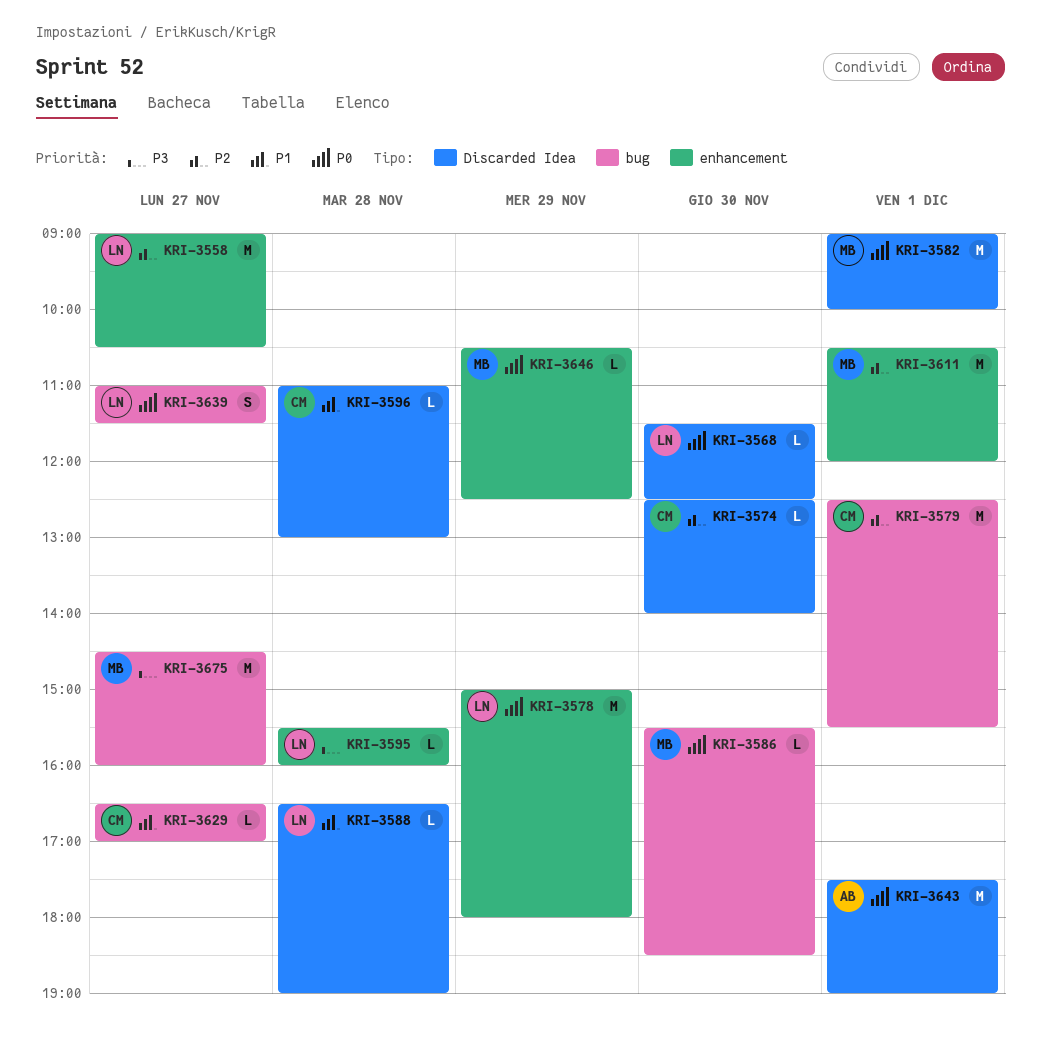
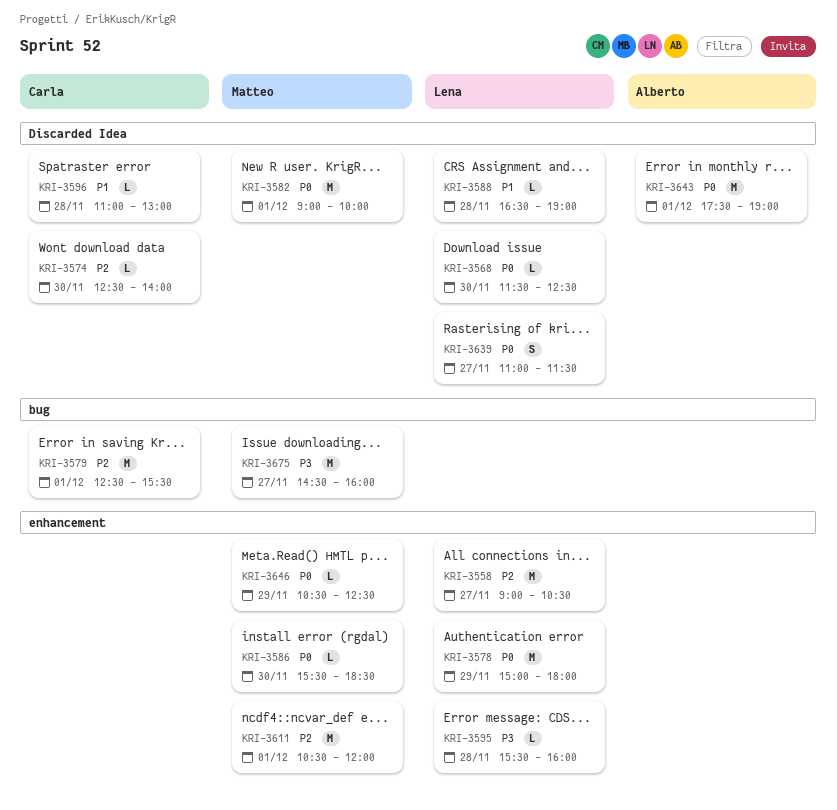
KRI-3586, label: bug -> enhancement
KRI-3629: present -> none
KRI-3639, label: bug -> Discarded Idea

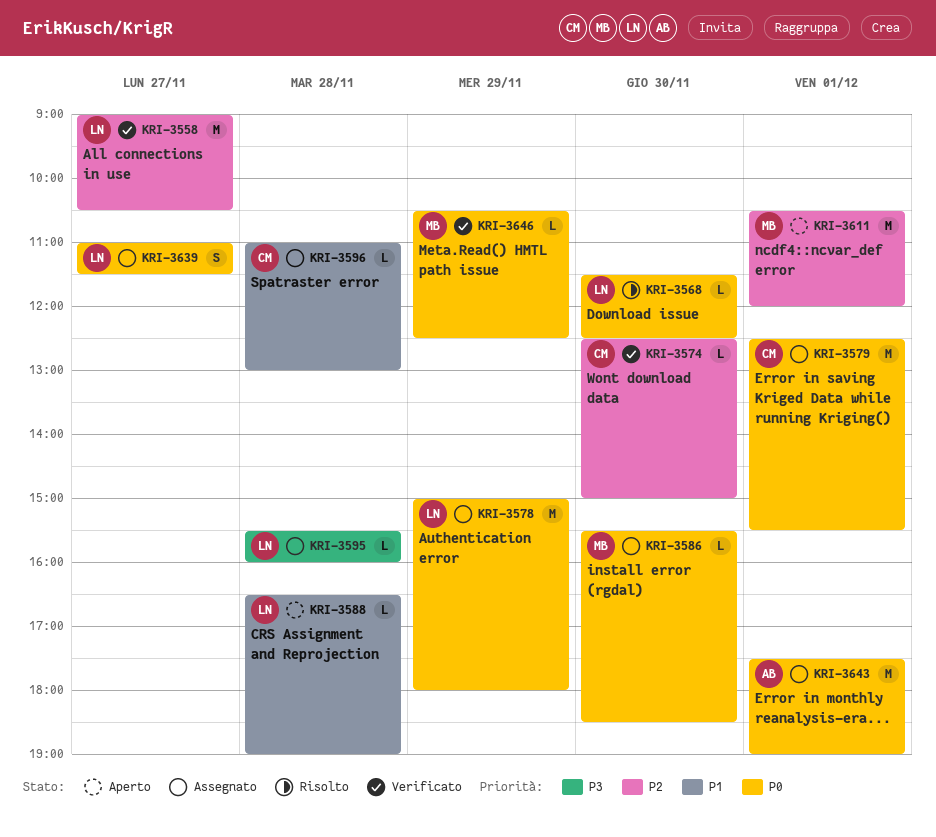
KRI-3574, ends: 14:00 -> 15:00
KRI-3579, priority: P2 -> P0
KRI-3582: present -> none
KRI-3675: present -> none

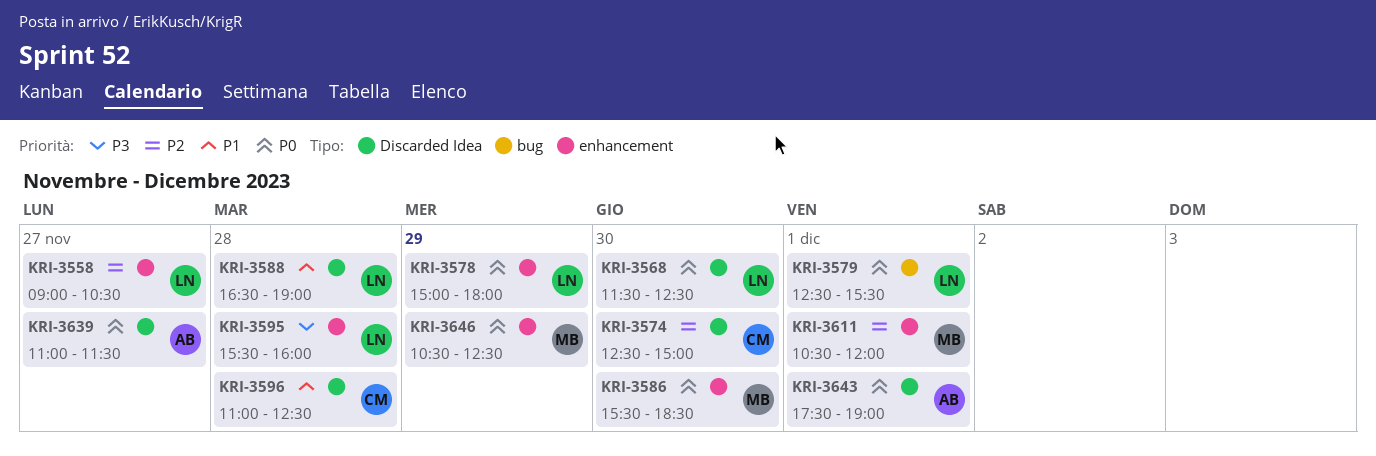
KRI-3579, owner: CM -> LN
KRI-3596, ends: 13:00 -> 12:30
KRI-3639, owner: LN -> AB

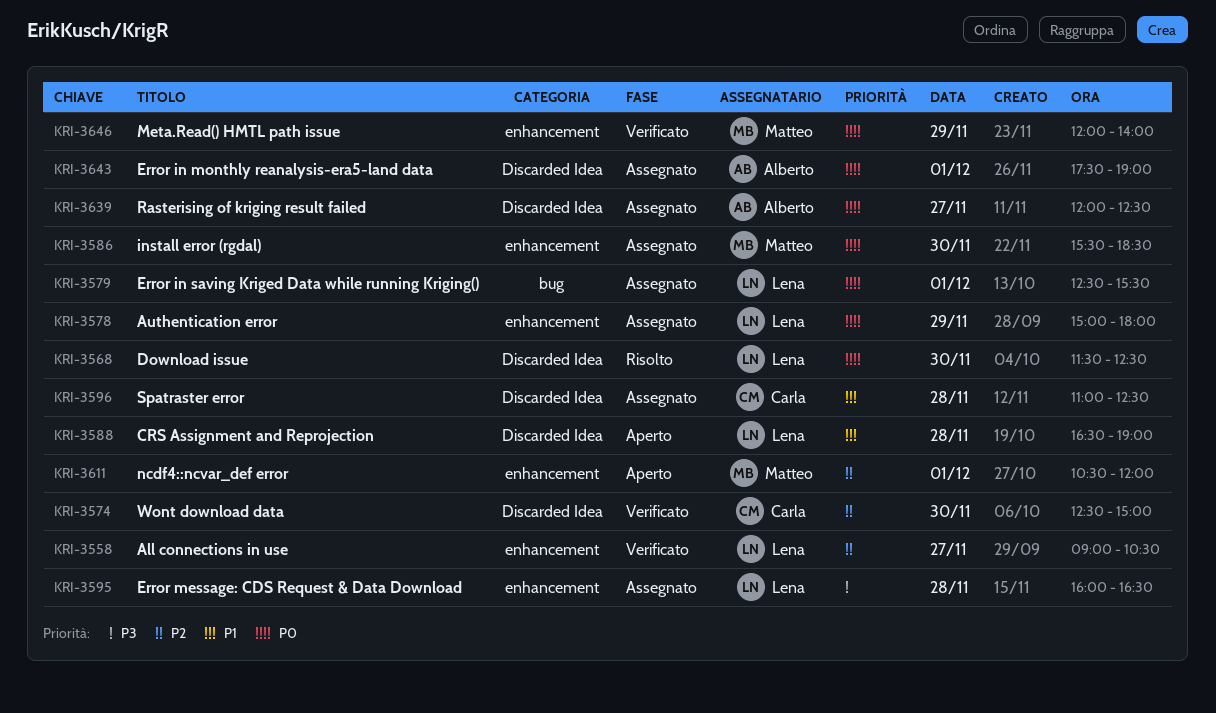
KRI-3595, begins: 15:30 -> 16:00
KRI-3595, ends: 16:00 -> 16:30
KRI-3639, begins: 11:00 -> 12:00
KRI-3639, ends: 11:30 -> 12:30
KRI-3646, begins: 10:30 -> 12:00
KRI-3646, ends: 12:30 -> 14:00

